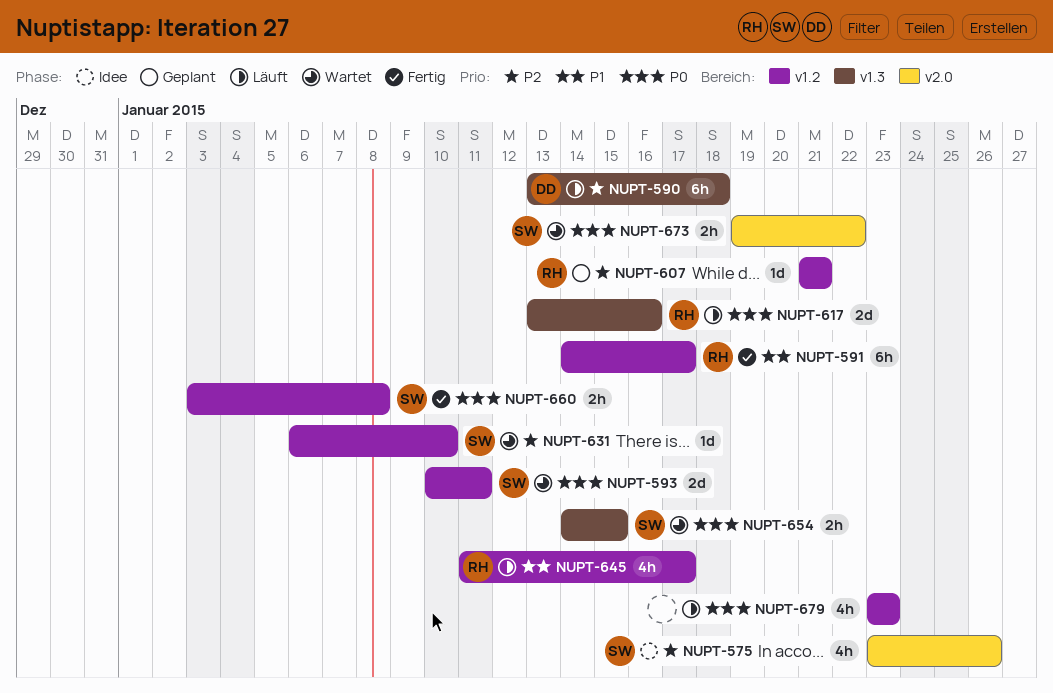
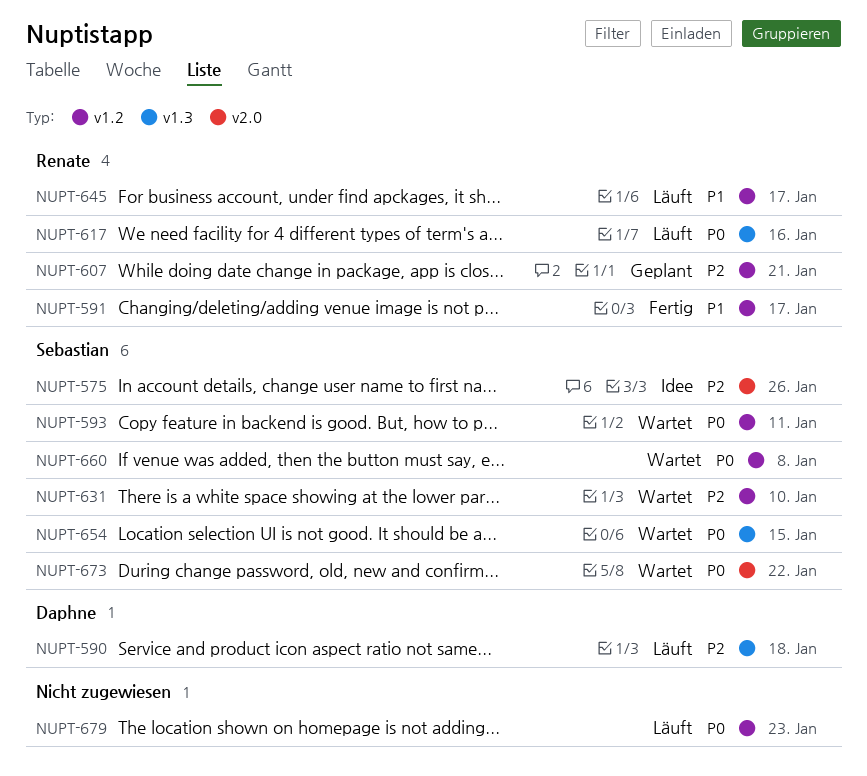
NUPT-660, status: Fertig -> Wartet

